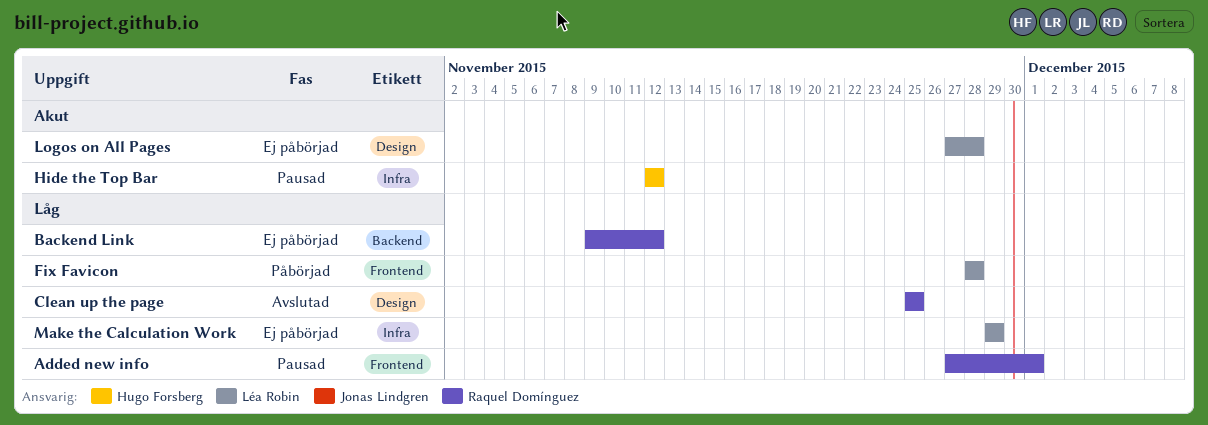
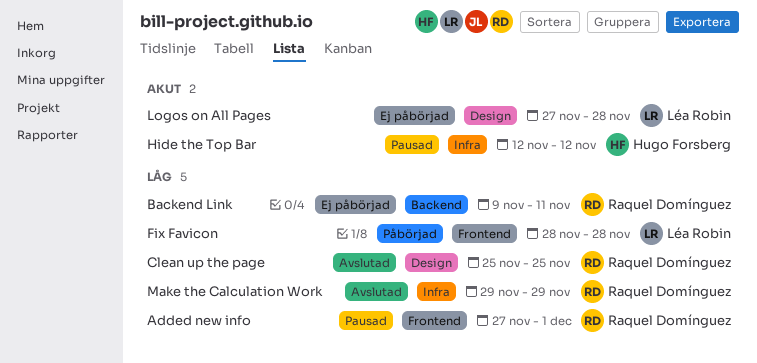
Backend Link, due: Nov 12 -> Nov 11
Make the Calculation Work, status: Ej påbörjad -> Avslutad
Make the Calculation Work, owner: Léa Robin -> Raquel Domínguez

